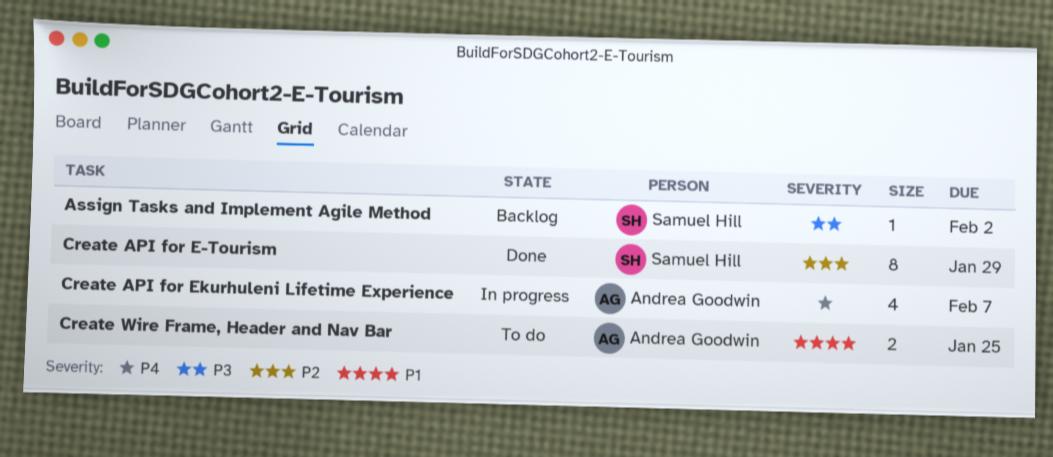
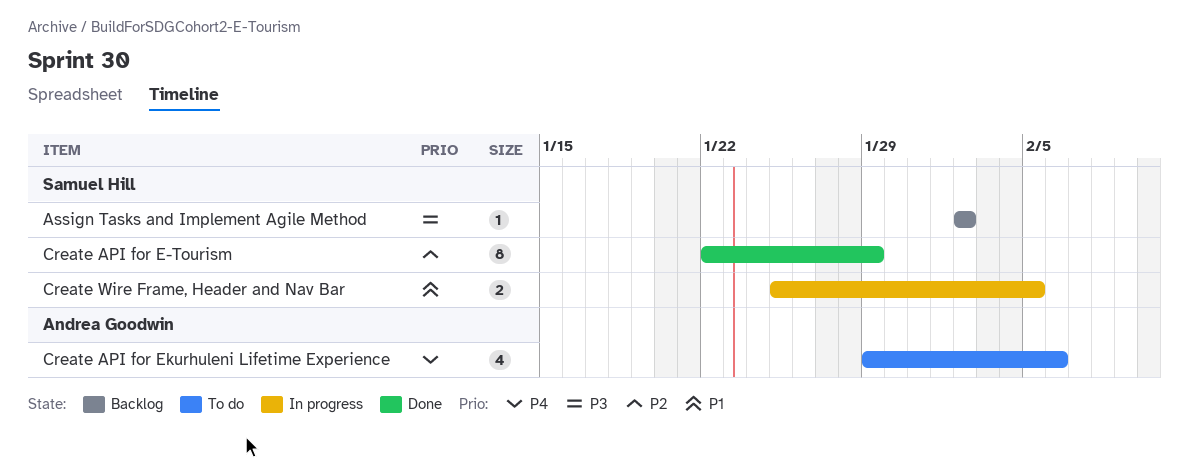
Create API for Ekurhuleni Lifetime Experience, status: In progress -> To do
Create API for Ekurhuleni Lifetime Experience, due: Feb 7 -> Feb 6
Create Wire Frame, Header and Nav Bar, status: To do -> In progress
Create Wire Frame, Header and Nav Bar, owner: Andrea Goodwin -> Samuel Hill
Create Wire Frame, Header and Nav Bar, due: Jan 25 -> Feb 5

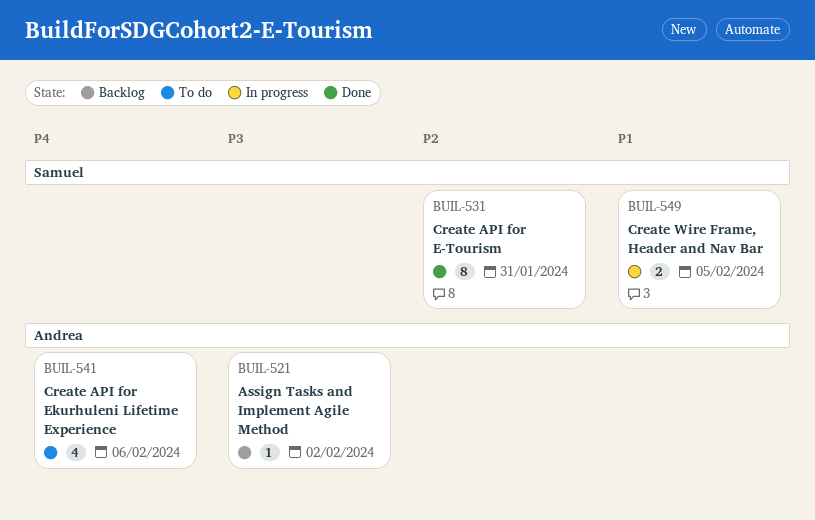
Assign Tasks and Implement Agile Method, owner: Samuel Hill -> Andrea Goodwin
Create API for E-Tourism, due: Jan 29 -> Jan 31

